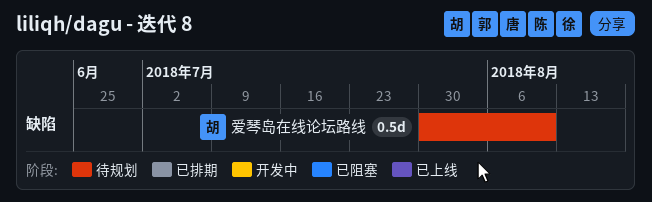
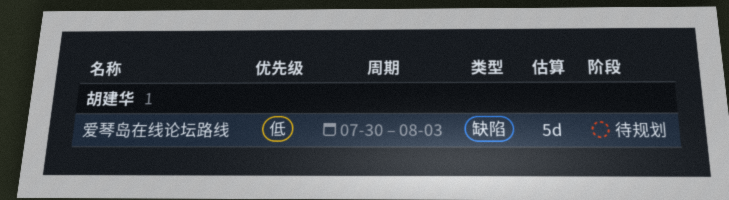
爱琴岛在线论坛路线, estimate: 0.5d -> 5d
爱琴岛在线论坛路线, due: Aug 10 -> Aug 3

